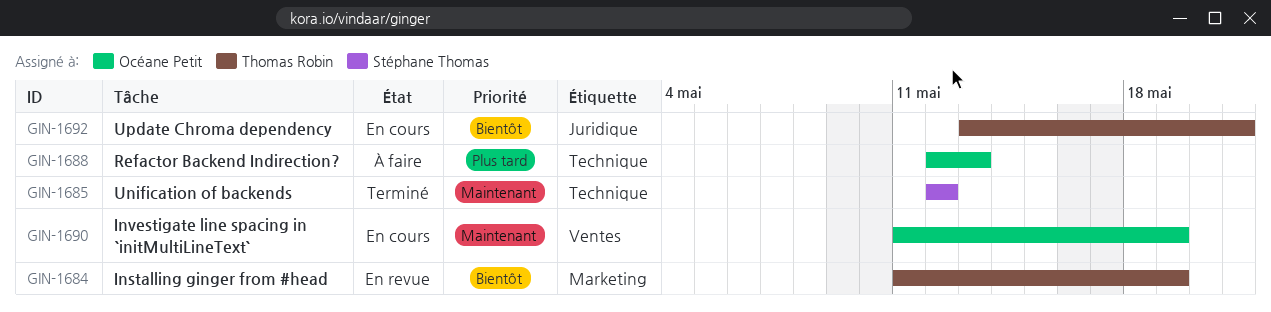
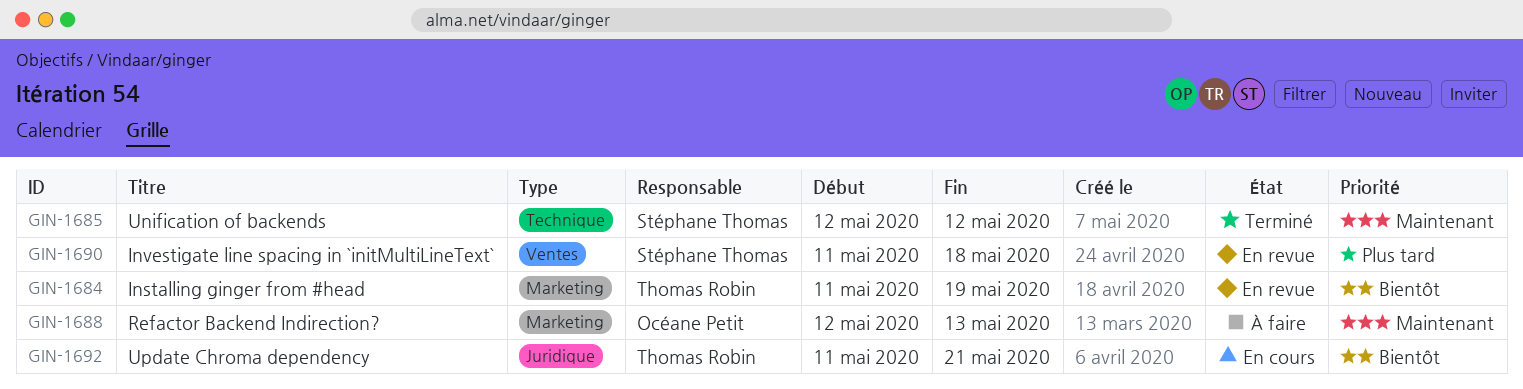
GIN-1688, priority: Plus tard -> Maintenant
GIN-1688, label: Technique -> Marketing
GIN-1690, status: En cours -> En revue
GIN-1690, owner: Océane Petit -> Stéphane Thomas
GIN-1690, priority: Maintenant -> Plus tard
GIN-1690, due: May 19 -> May 18
GIN-1692, start: May 13 -> May 11

